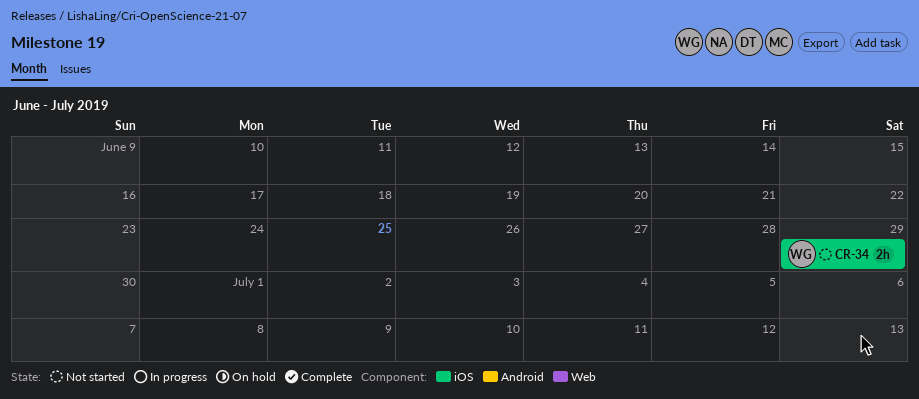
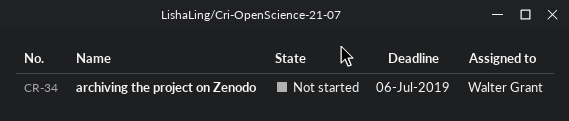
CR-34, due: Jun 29 -> Jul 6

